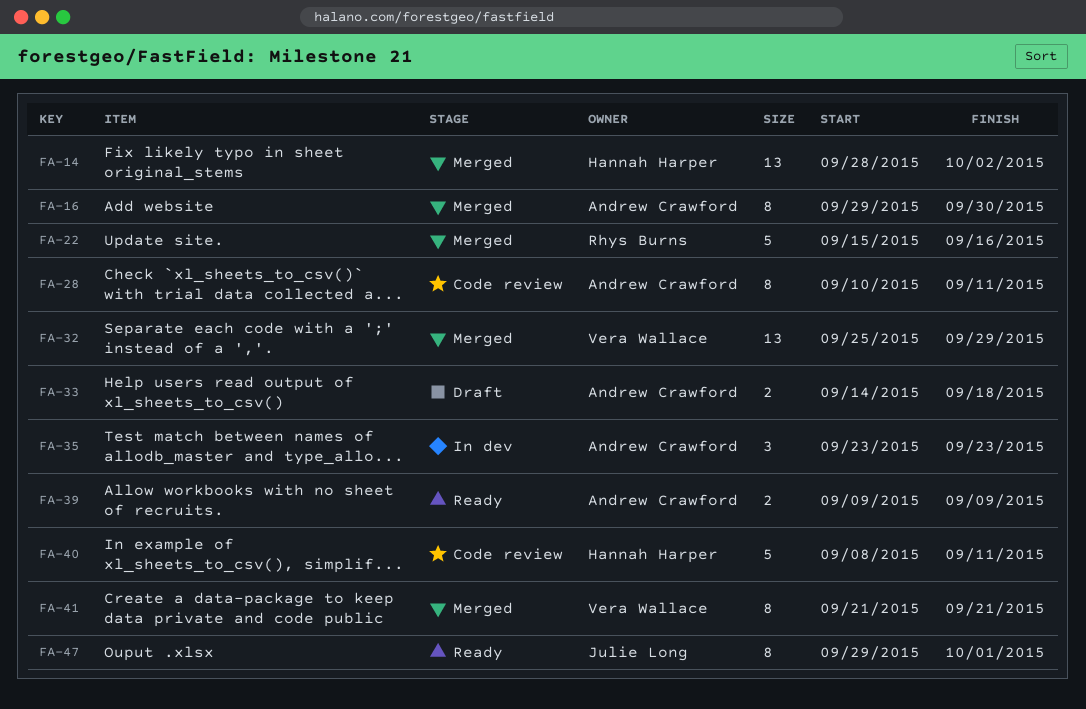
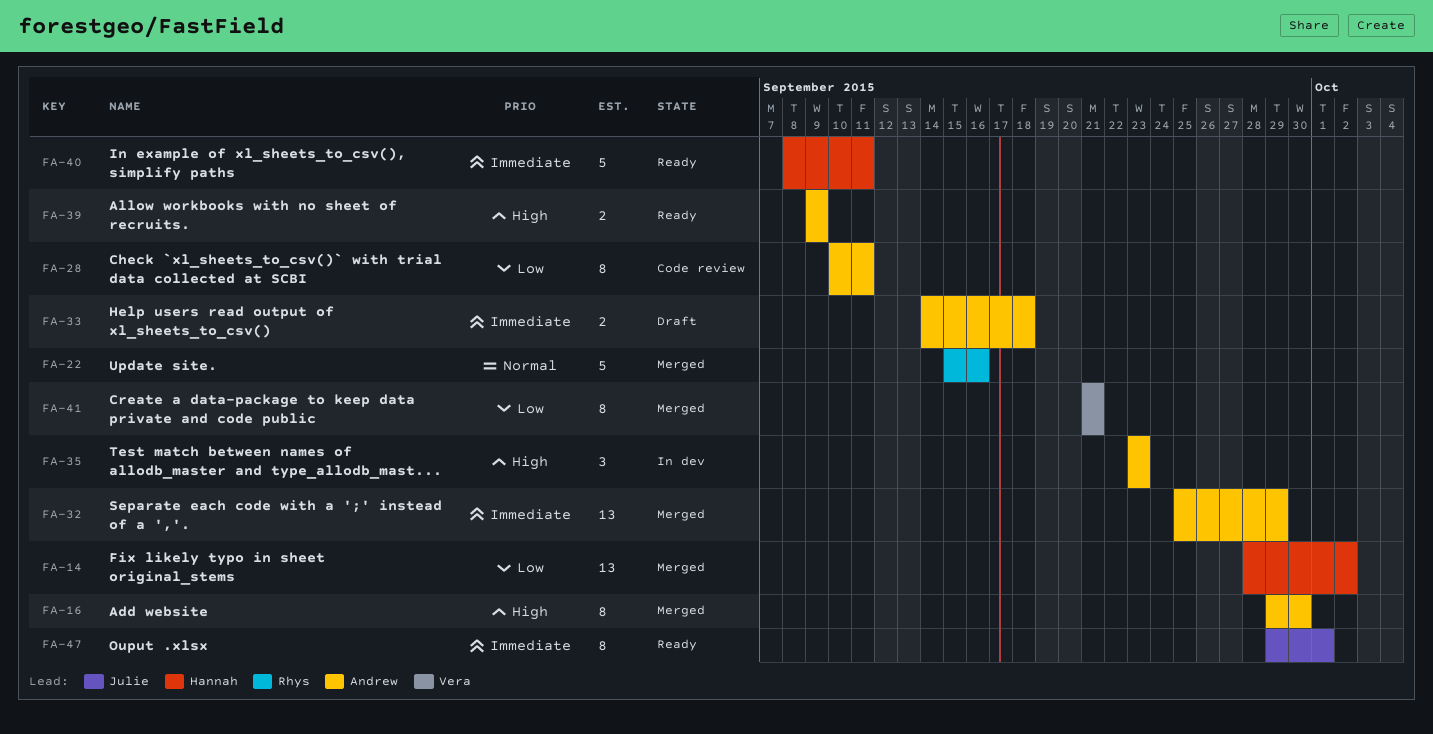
FA-32, owner: Vera Wallace -> Andrew Crawford
FA-40, status: Code review -> Ready

